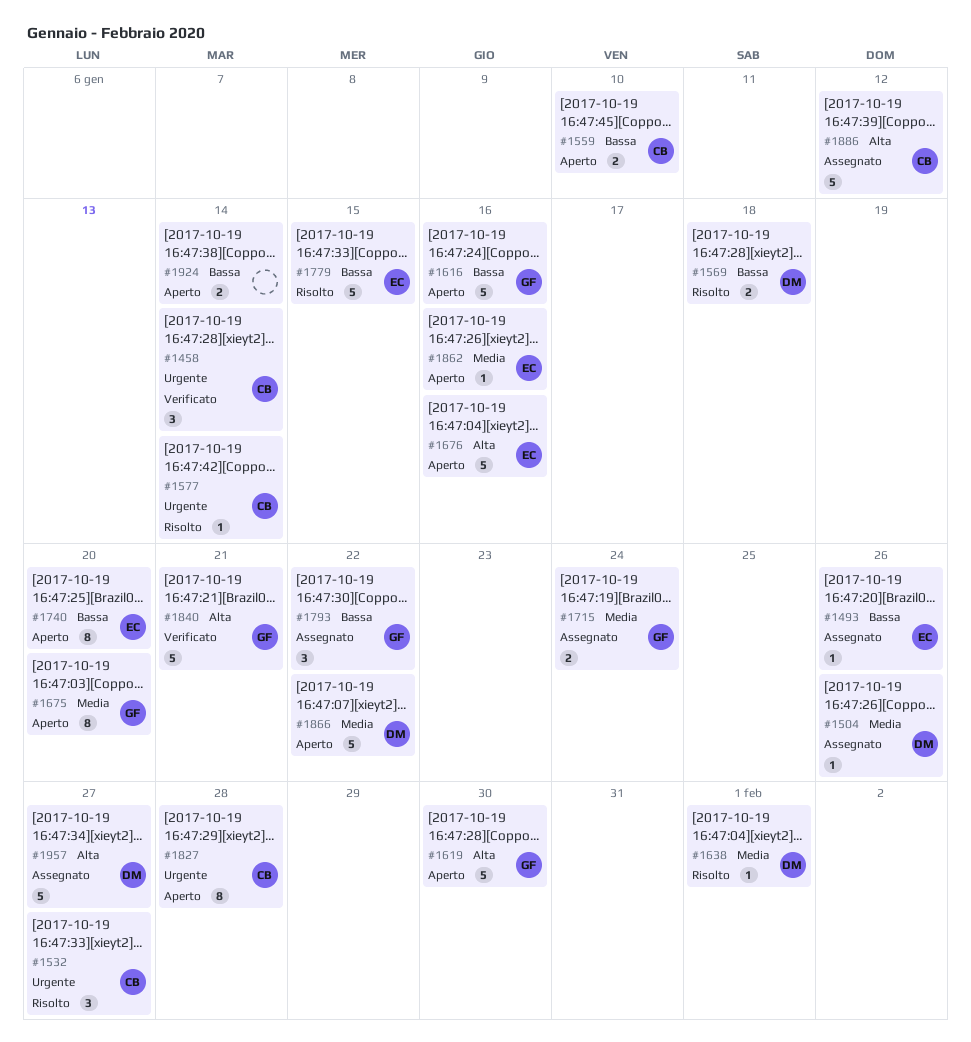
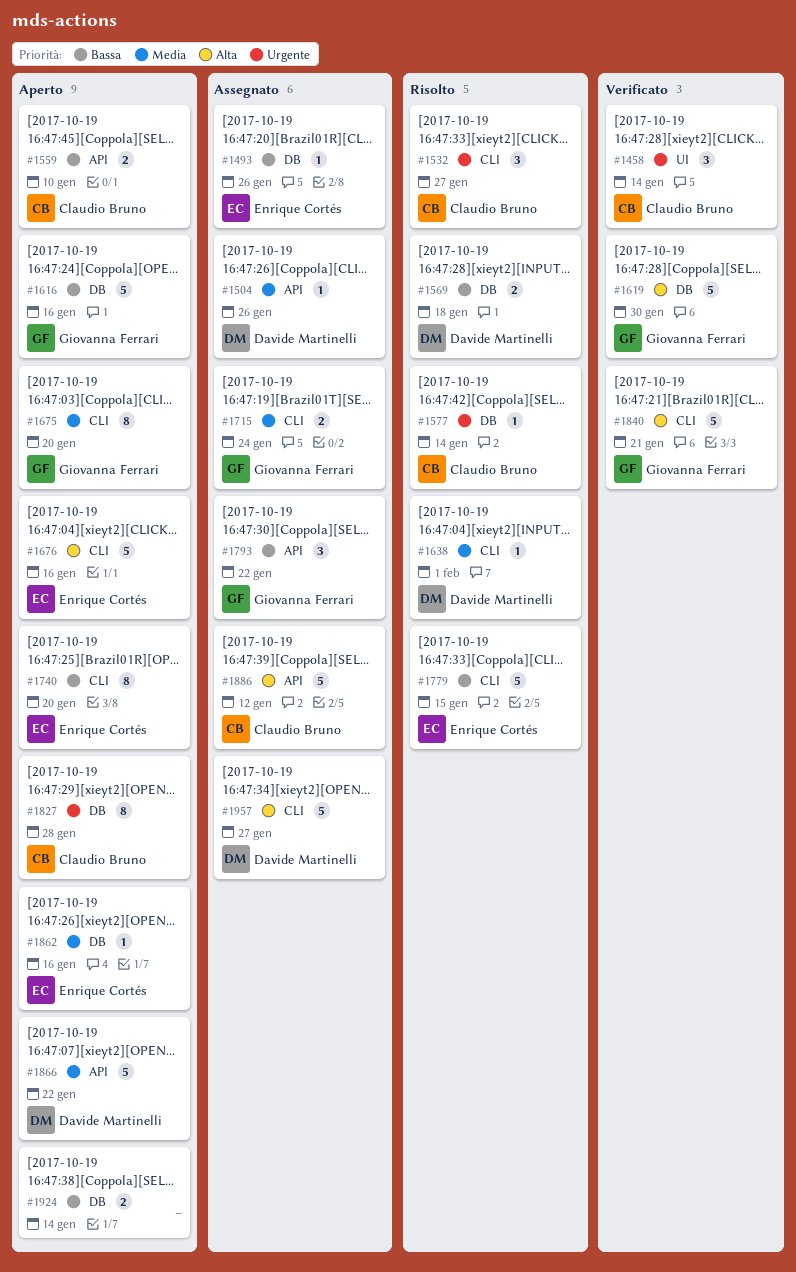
#1619, status: Aperto -> Verificato

